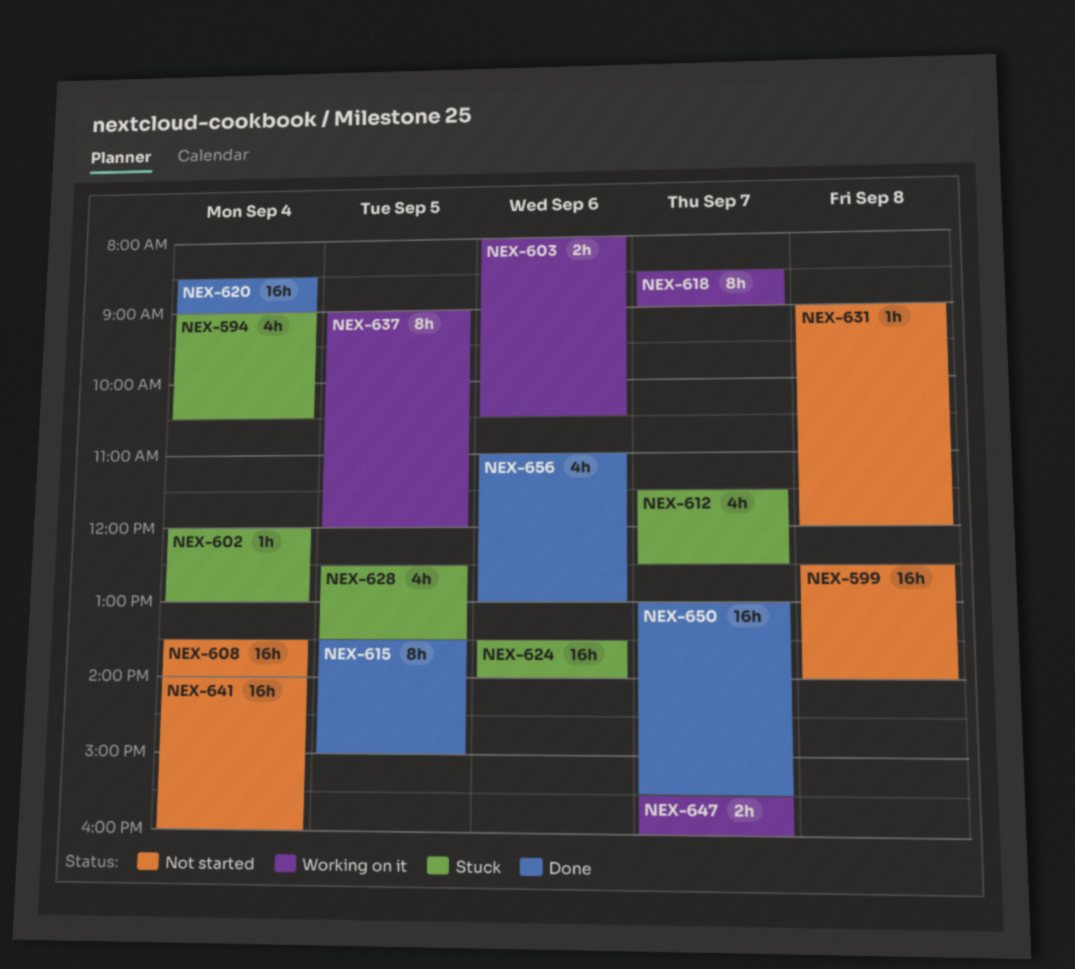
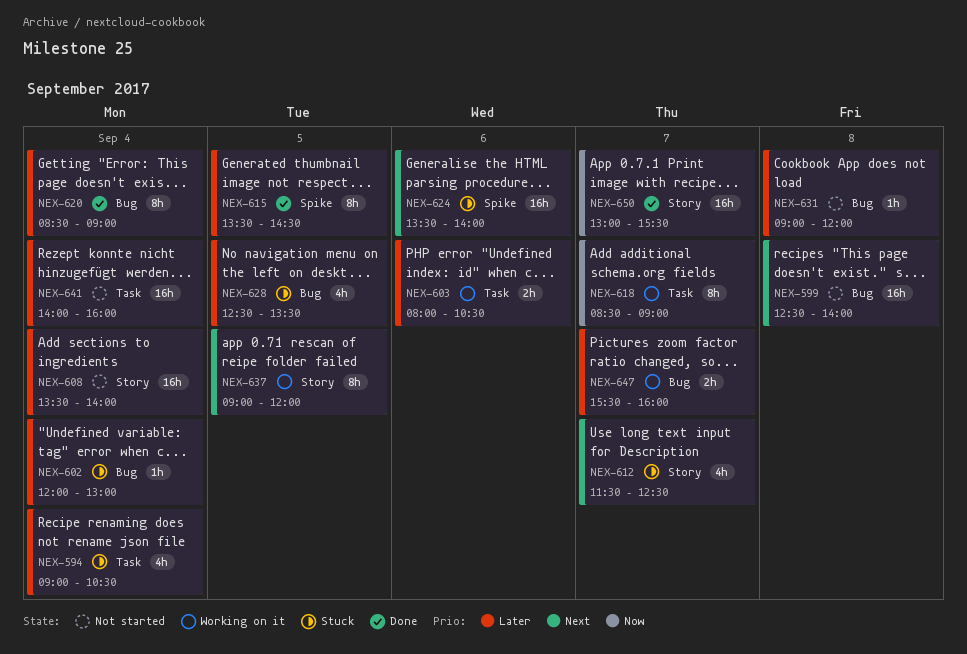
NEX-615, ends: 15:00 -> 14:30
NEX-620, estimate: 16h -> 8h
NEX-656: present -> none

